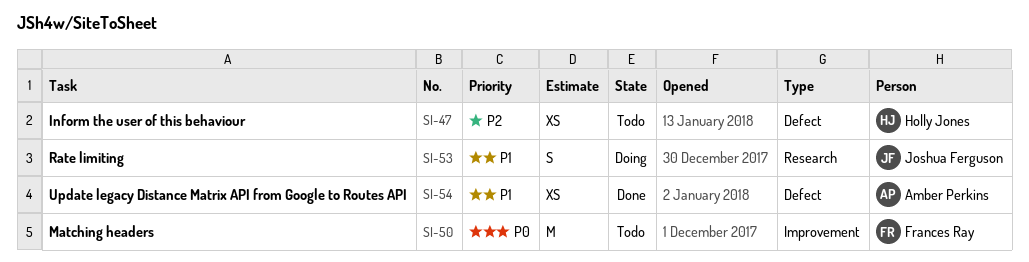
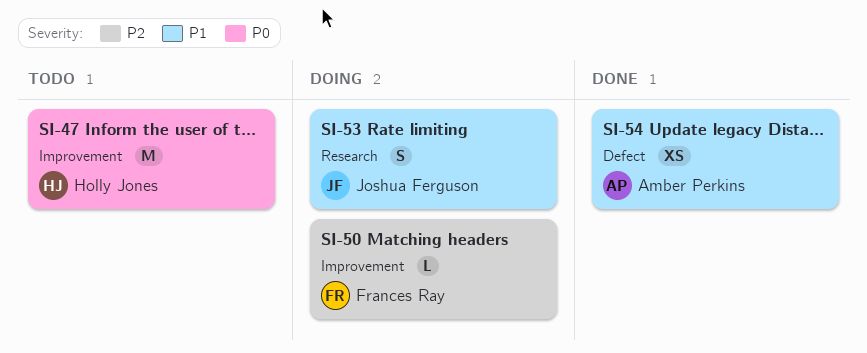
SI-47, priority: P2 -> P0
SI-47, label: Defect -> Improvement
SI-47, estimate: XS -> M
SI-50, status: Todo -> Doing
SI-50, priority: P0 -> P2
SI-50, estimate: M -> L

